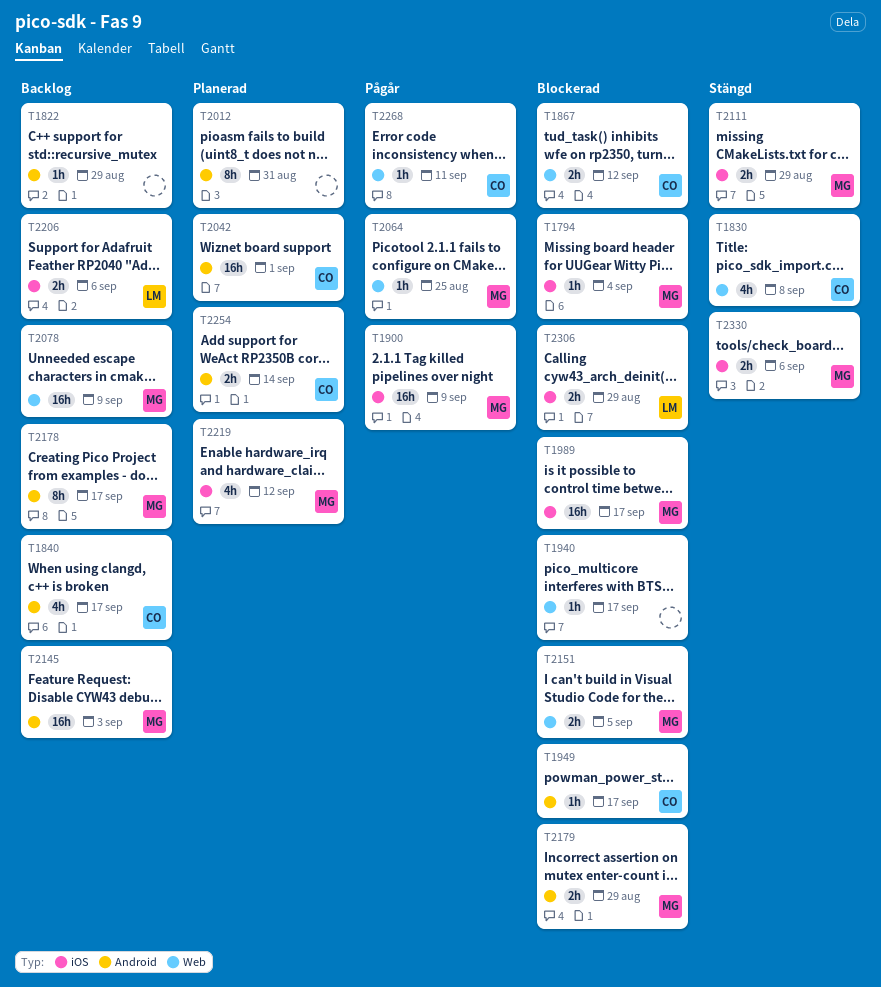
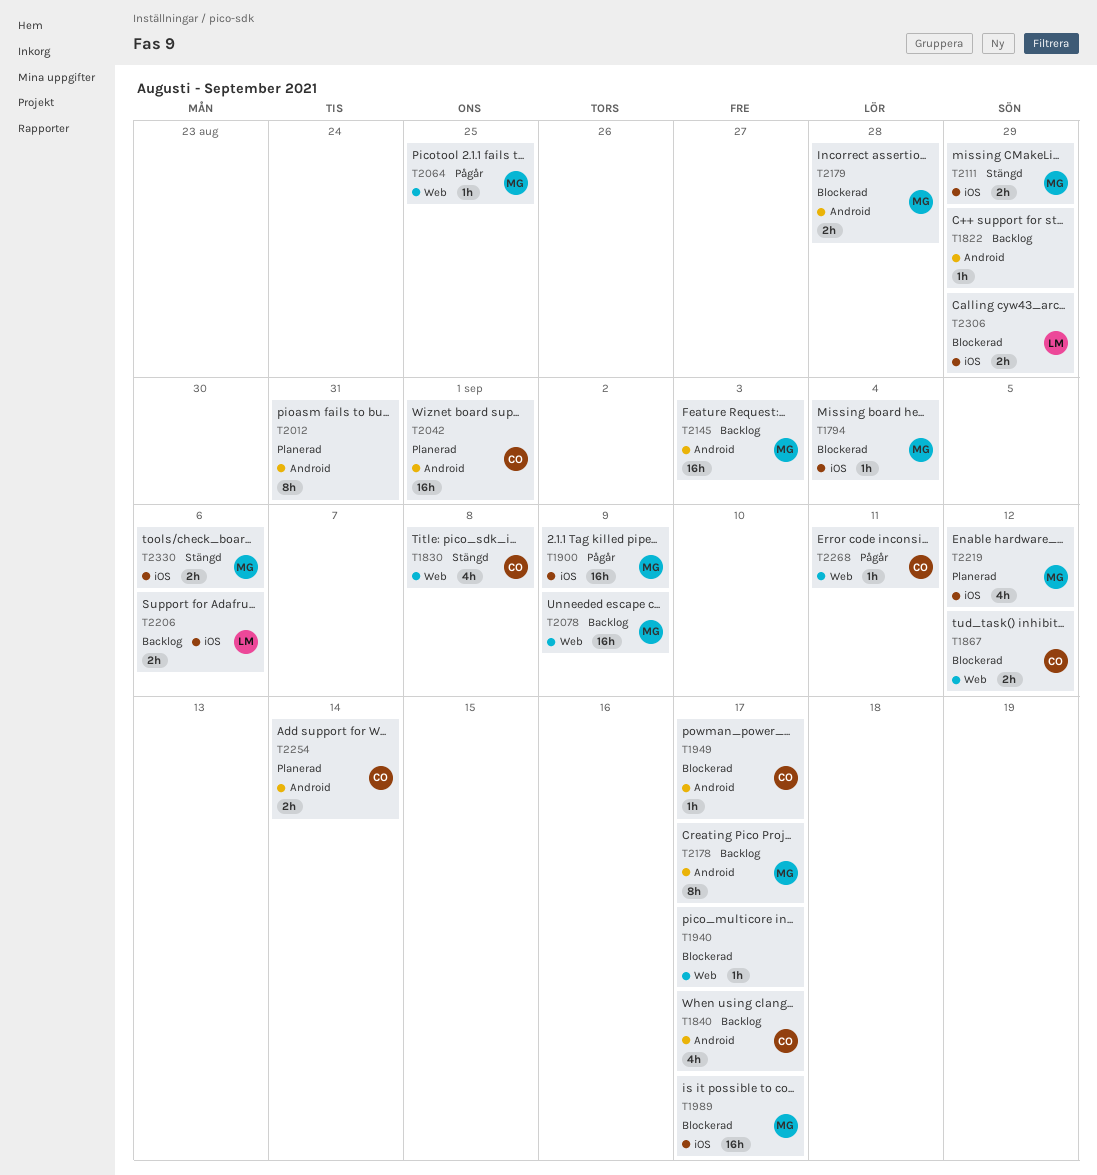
T2151: present -> none
T2179, due: Aug 29 -> Aug 28

